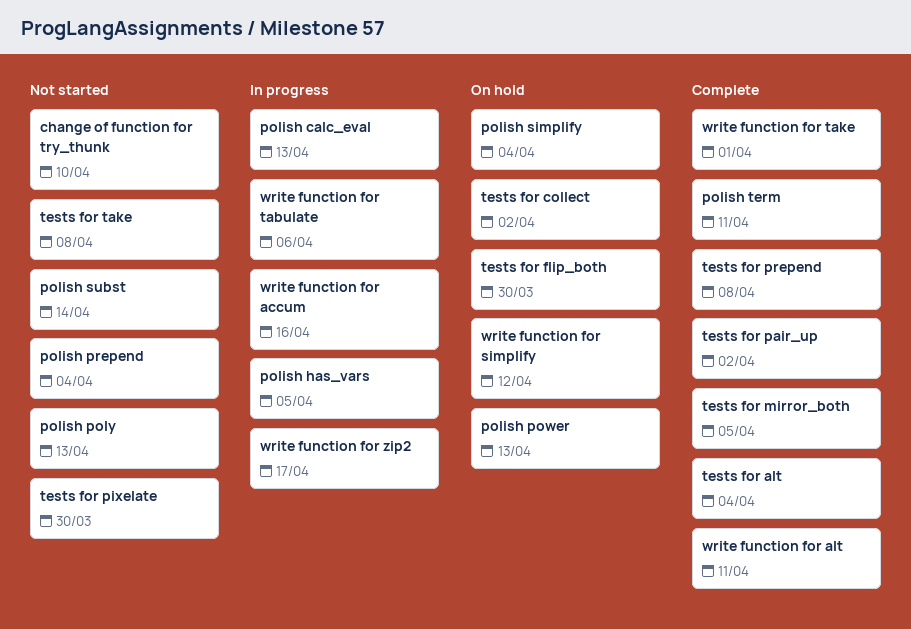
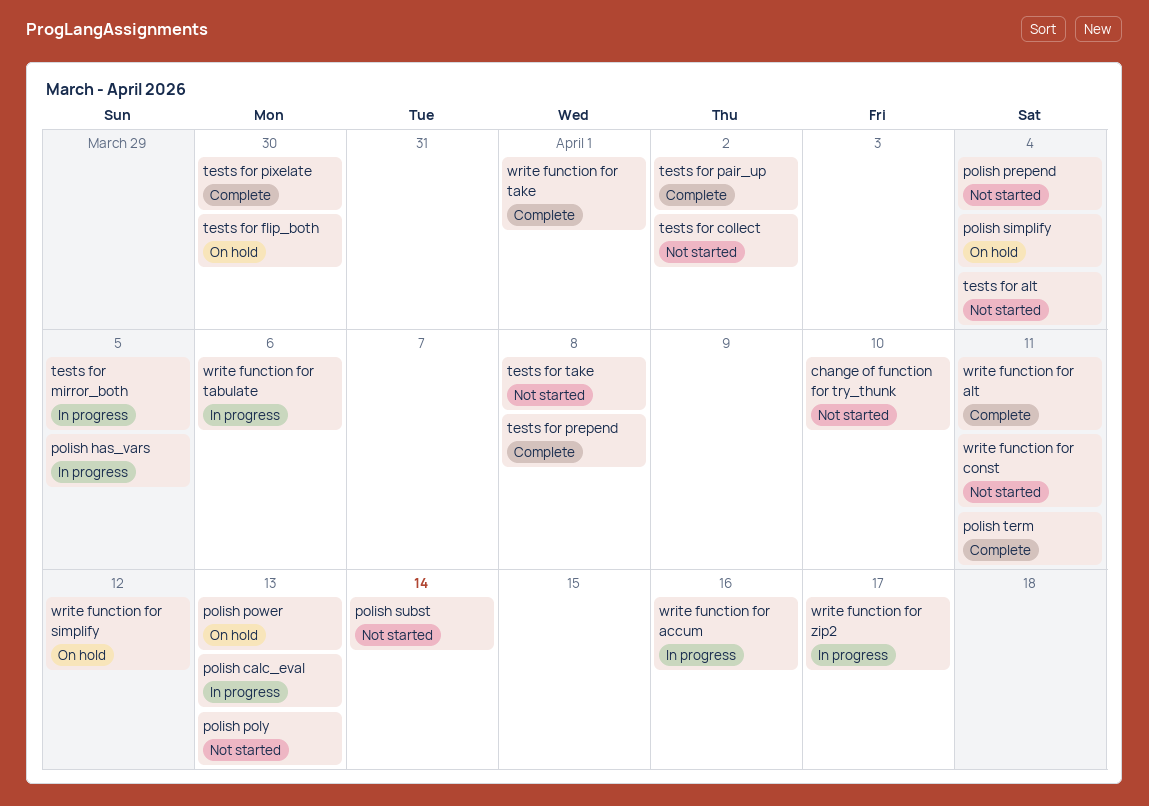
tests for alt, status: Complete -> Not started
tests for collect, status: On hold -> Not started
tests for mirror_both, status: Complete -> In progress
tests for pixelate, status: Not started -> Complete
write function for const: none -> present

